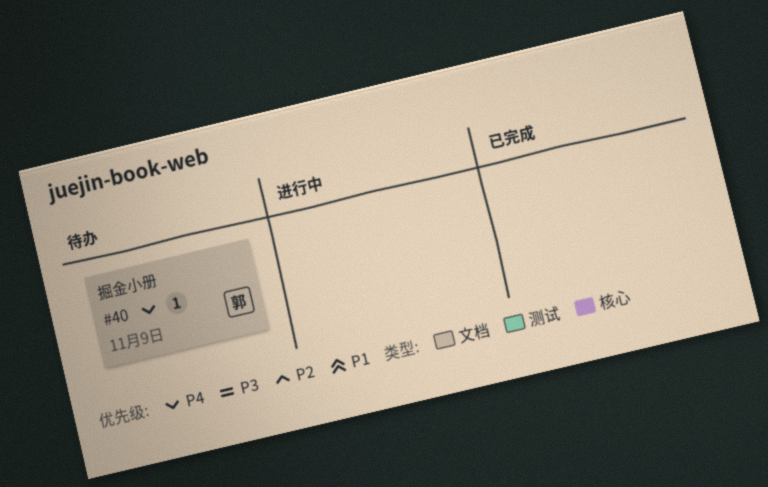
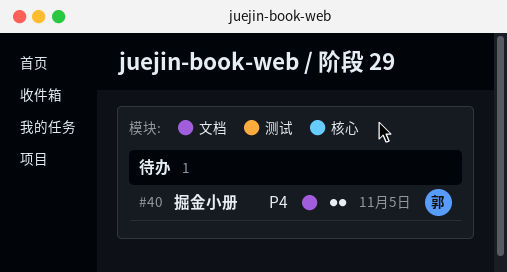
#40, estimate: 1 -> 2
#40, due: Nov 9 -> Nov 5

